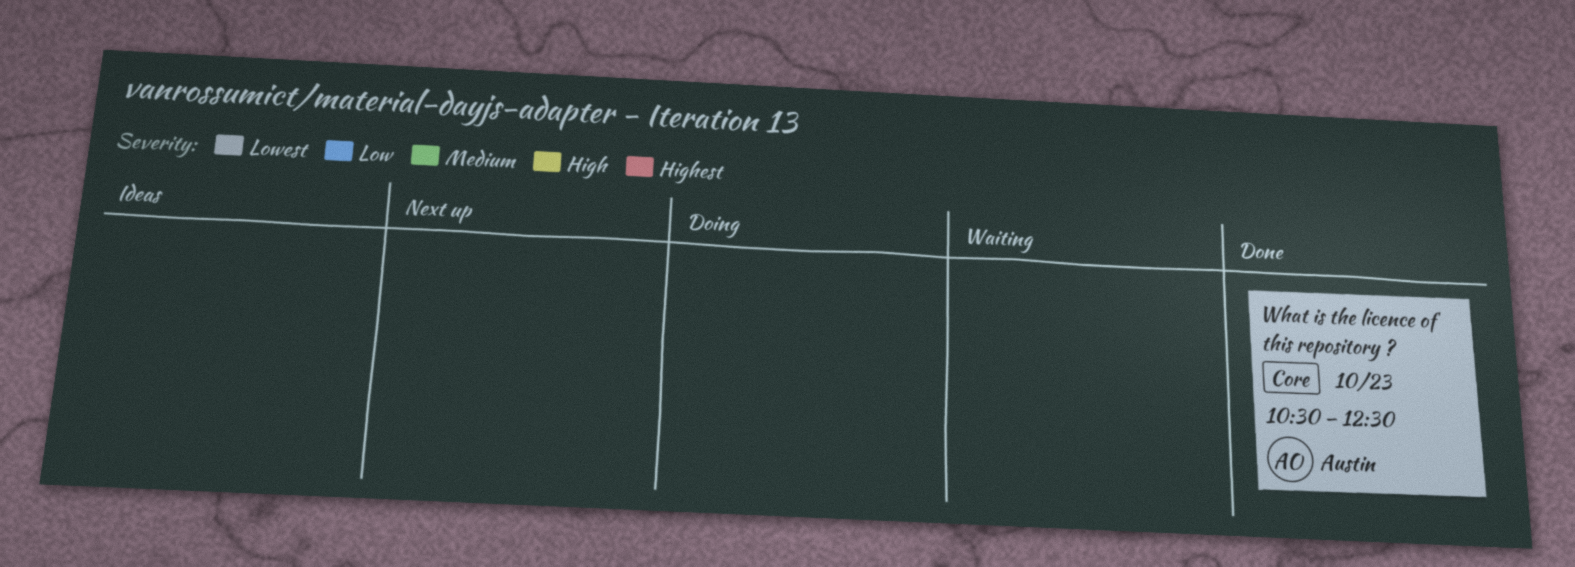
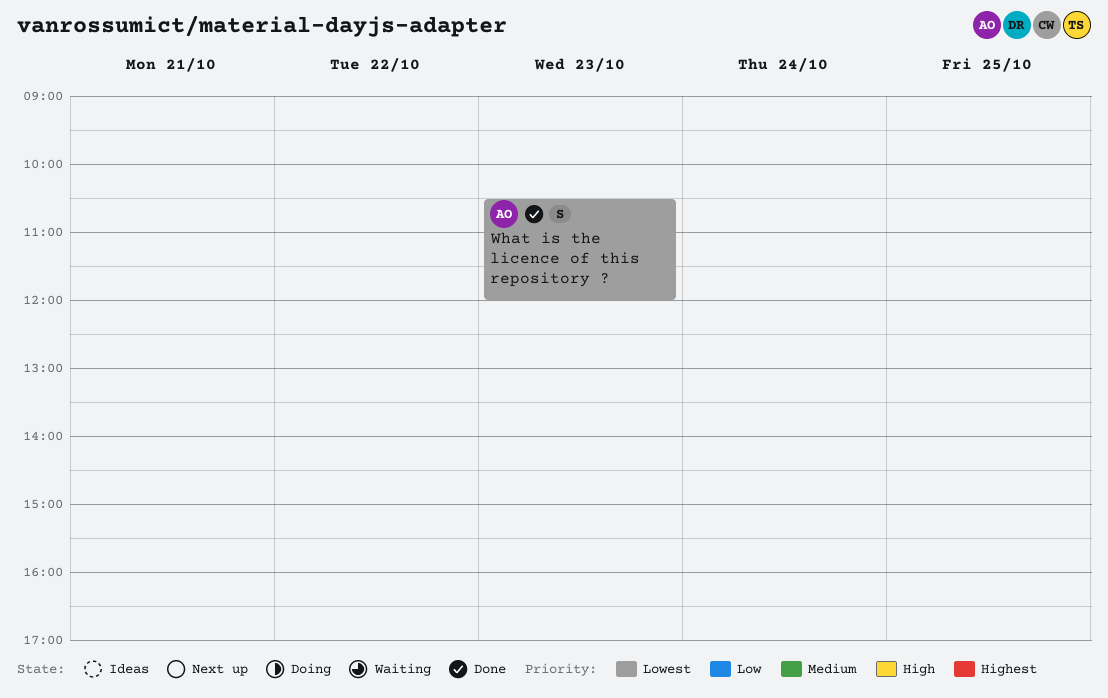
What is the licence of this repository ?, ends: 12:30 -> 12:00

